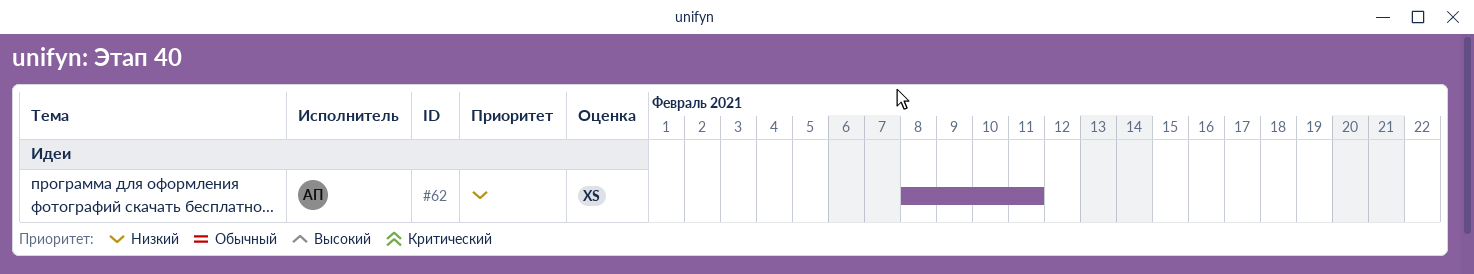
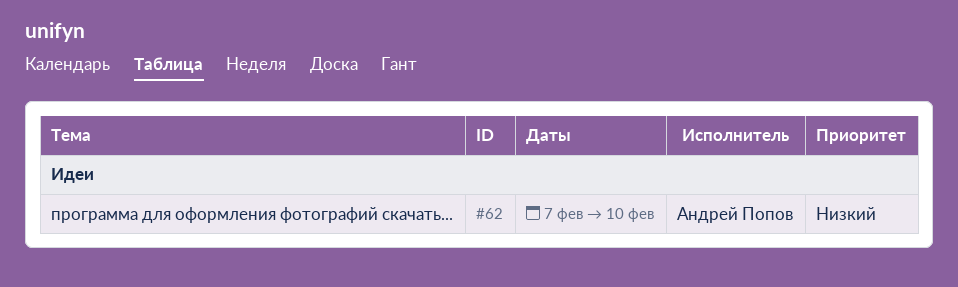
#62, start: Feb 8 -> Feb 7
#62, due: Feb 11 -> Feb 10

